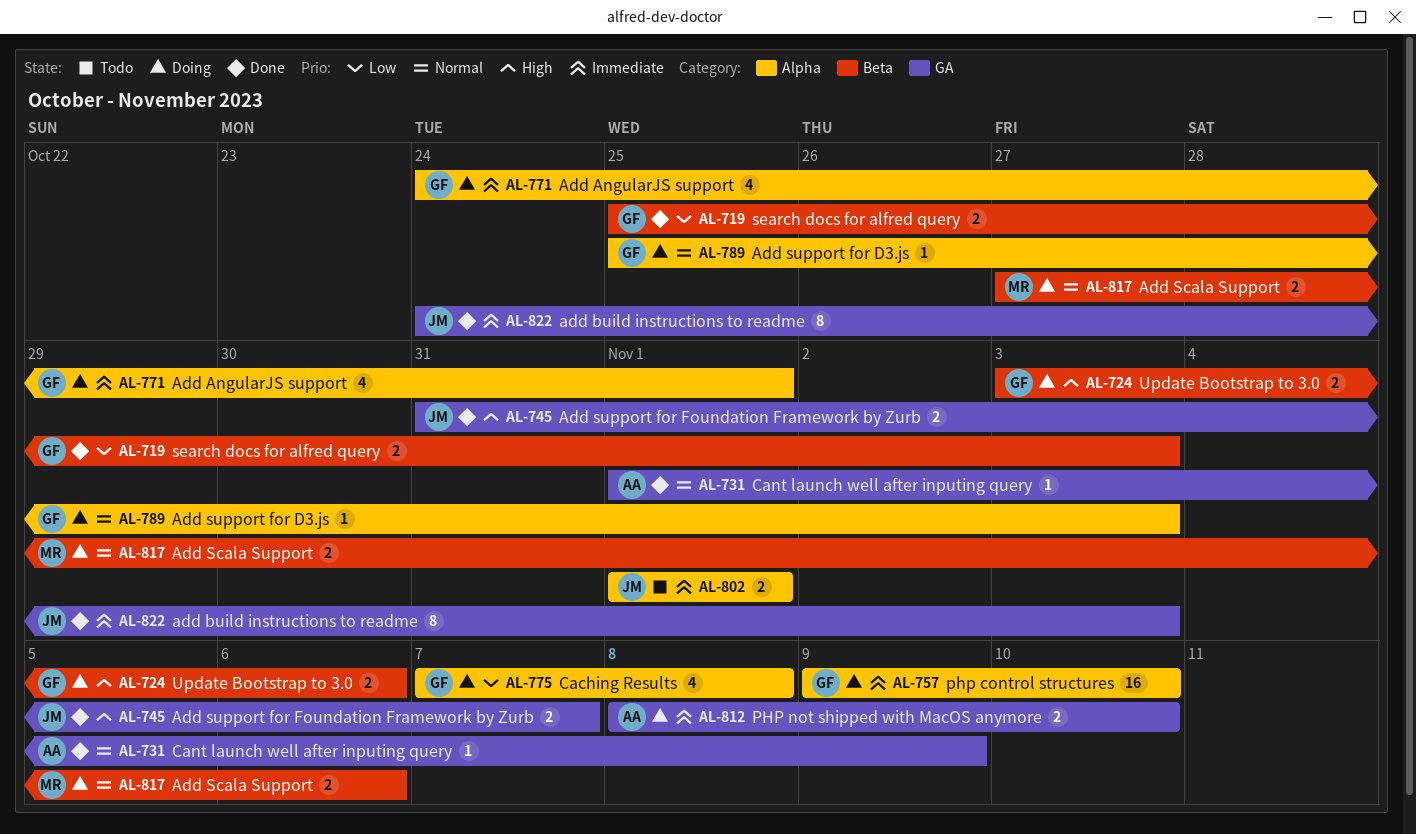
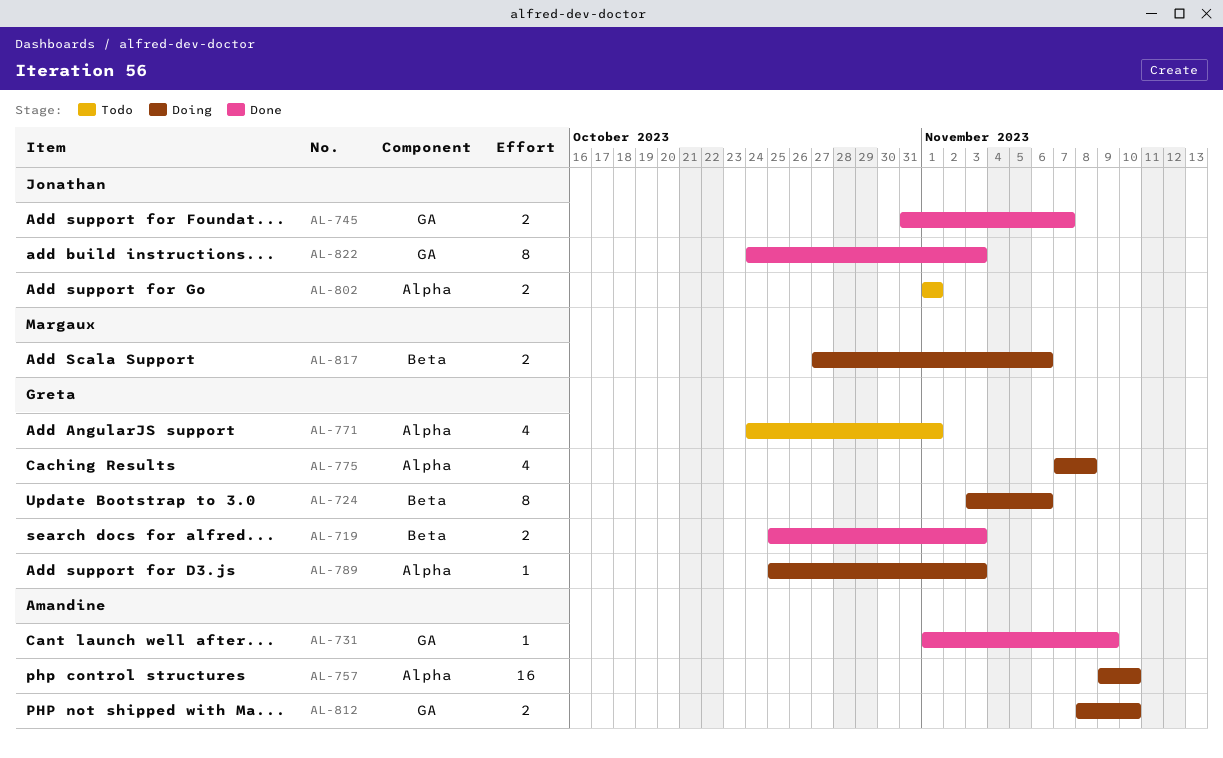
AL-724, estimate: 2 -> 8
AL-757, owner: Greta -> Amandine
AL-771, status: Doing -> Todo

